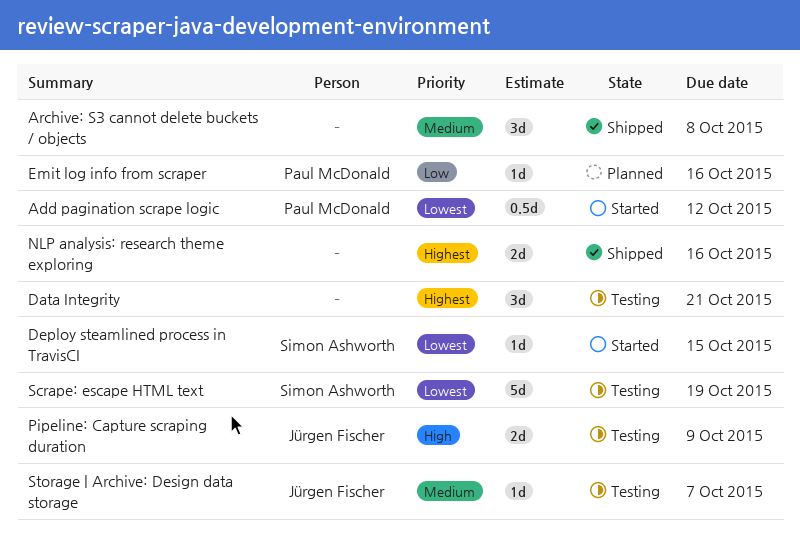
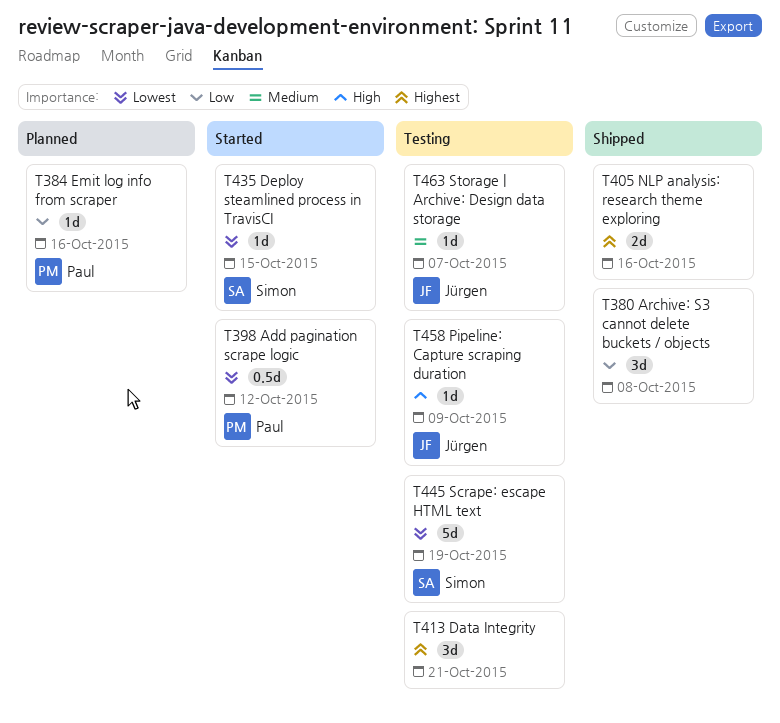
Archive: S3 cannot delete buckets / objects, priority: Medium -> Low
Pipeline: Capture scraping duration, estimate: 2d -> 1d

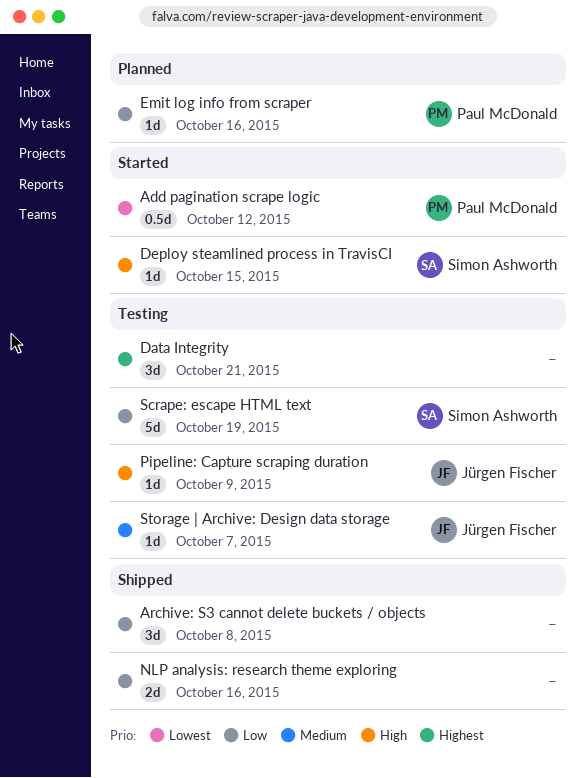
Deploy steamlined process in TravisCI, priority: Lowest -> High
NLP analysis: research theme exploring, priority: Highest -> Low
Scrape: escape HTML text, priority: Lowest -> Low

